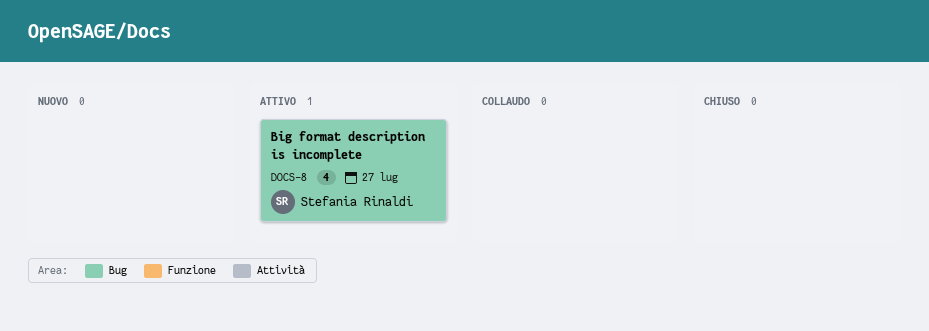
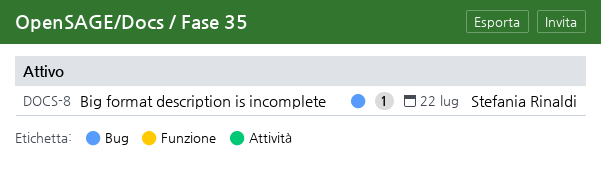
DOCS-8, estimate: 4 -> 1
DOCS-8, due: Jul 27 -> Jul 22

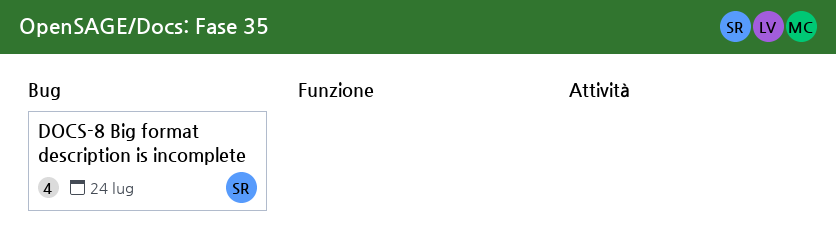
DOCS-8, estimate: 1 -> 4
DOCS-8, due: Jul 22 -> Jul 24

